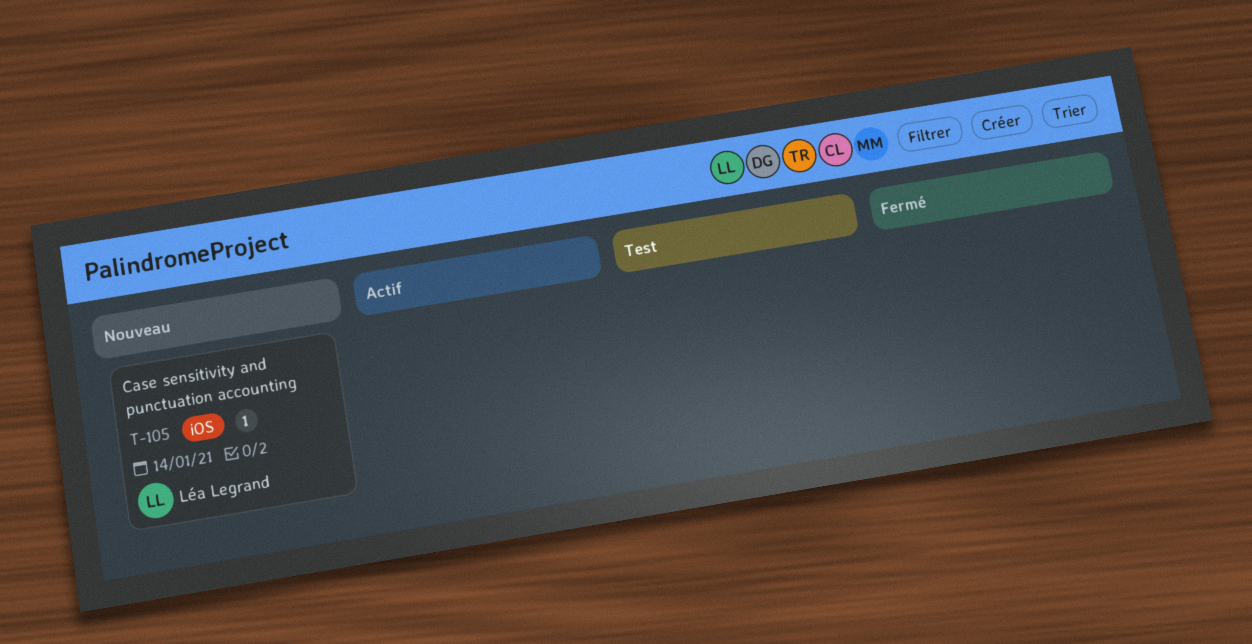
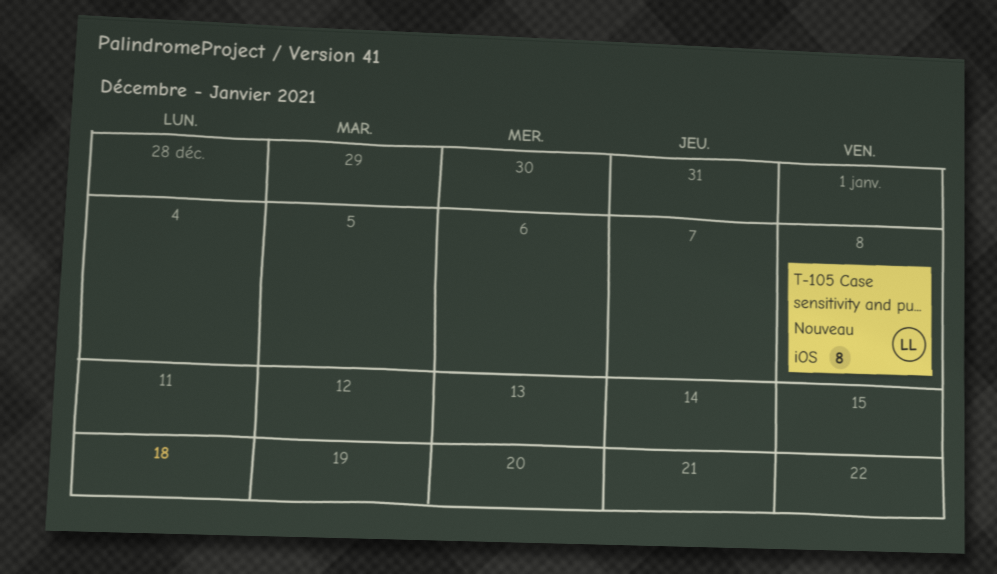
T-105, estimate: 1 -> 8
T-105, due: Jan 14 -> Jan 8

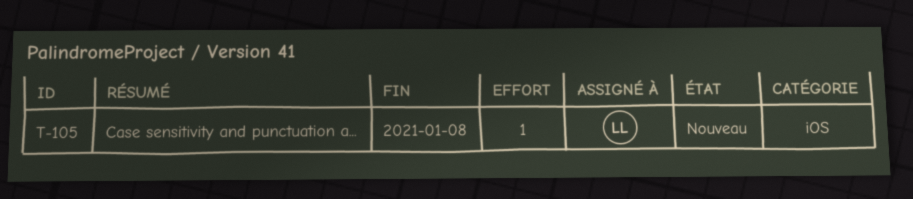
T-105, estimate: 8 -> 1

